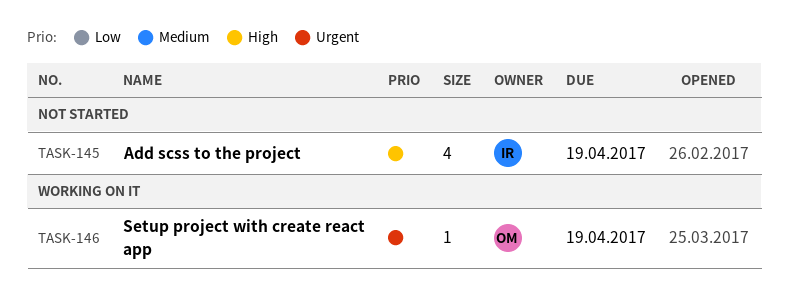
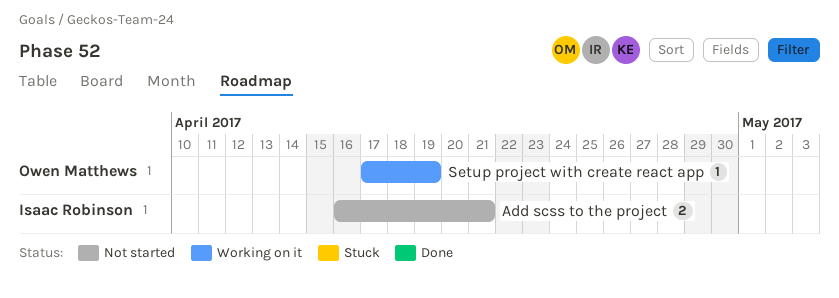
Add scss to the project, estimate: 4 -> 2
Add scss to the project, due: Apr 19 -> Apr 21

